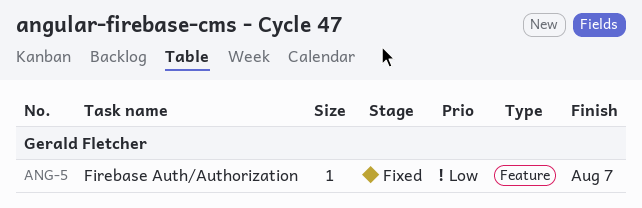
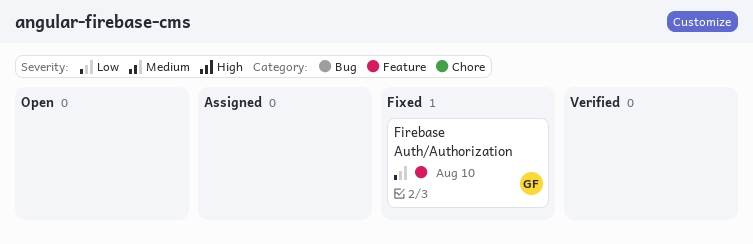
Firebase Auth/Authorization, due: Aug 7 -> Aug 10

